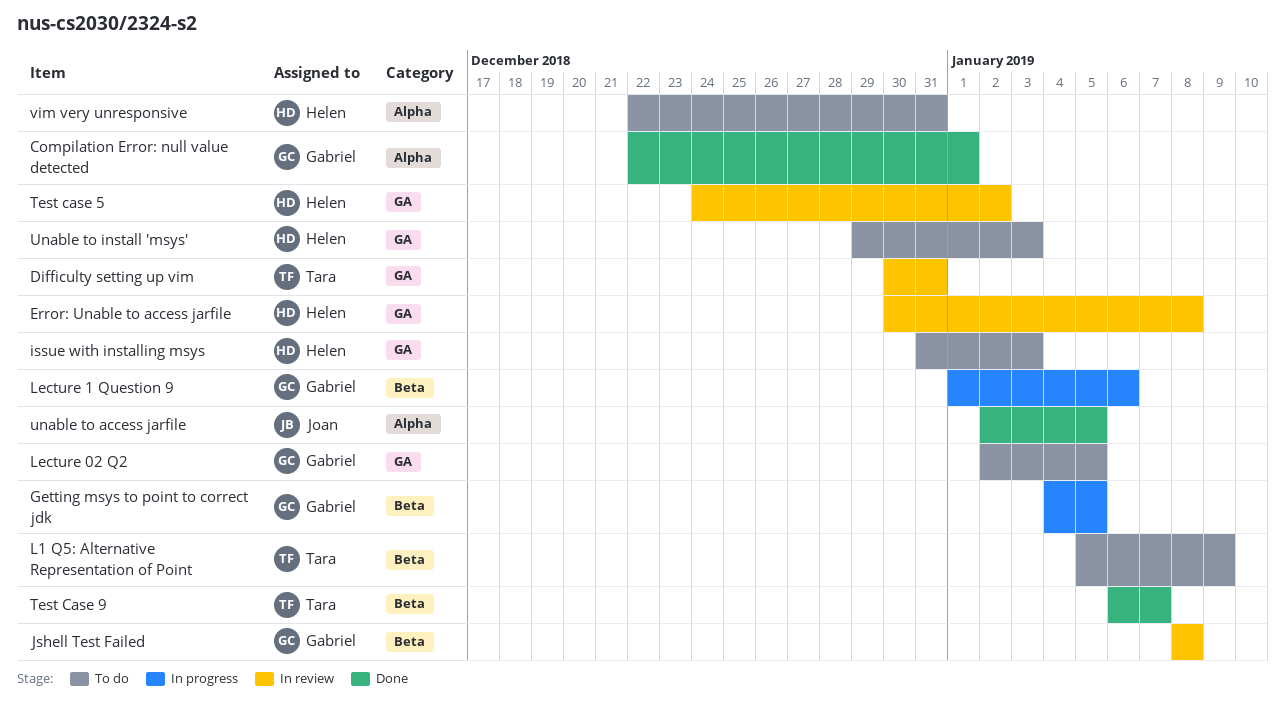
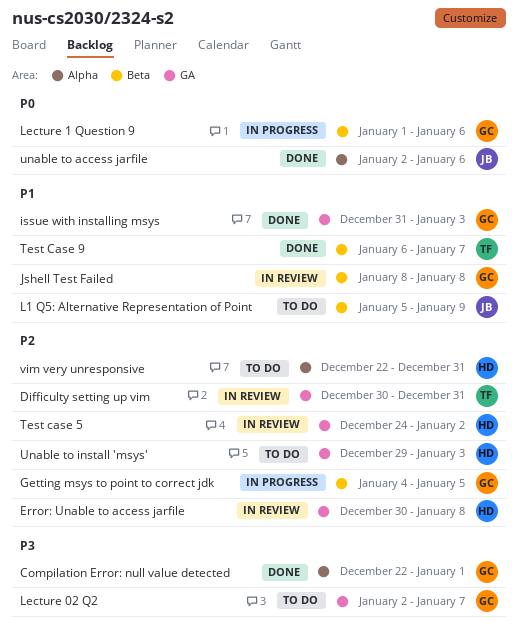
issue with installing msys, status: To do -> Done
issue with installing msys, owner: Helen -> Gabriel
L1 Q5: Alternative Representation of Point, owner: Tara -> Joan
Lecture 02 Q2, due: Jan 5 -> Jan 7
unable to access jarfile, due: Jan 5 -> Jan 6

